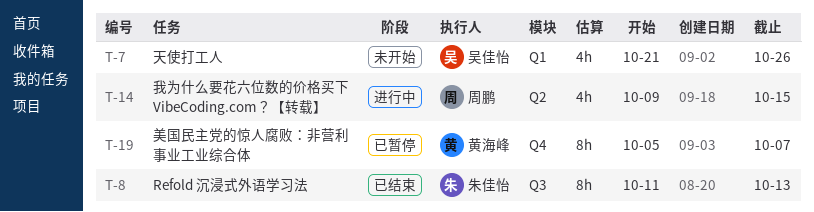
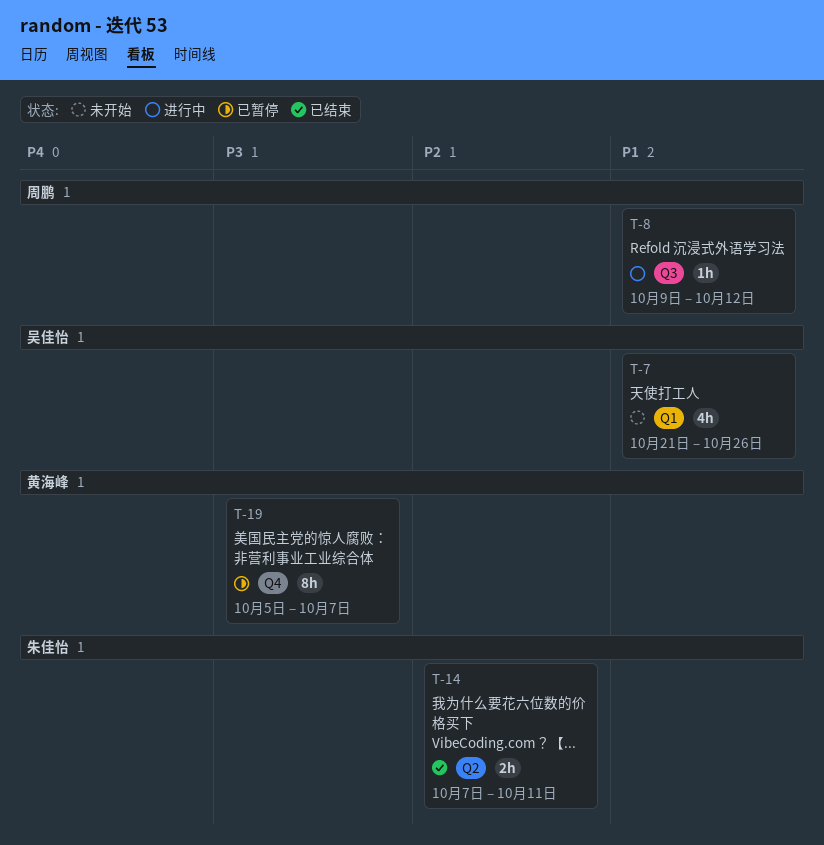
T-8, status: 已结束 -> 进行中
T-8, owner: 朱佳怡 -> 周鹏
T-8, estimate: 8h -> 1h
T-8, start: Oct 11 -> Oct 9
T-8, due: Oct 13 -> Oct 12
T-14, status: 进行中 -> 已结束
T-14, owner: 周鹏 -> 朱佳怡
T-14, estimate: 4h -> 2h
T-14, start: Oct 9 -> Oct 7
T-14, due: Oct 15 -> Oct 11

